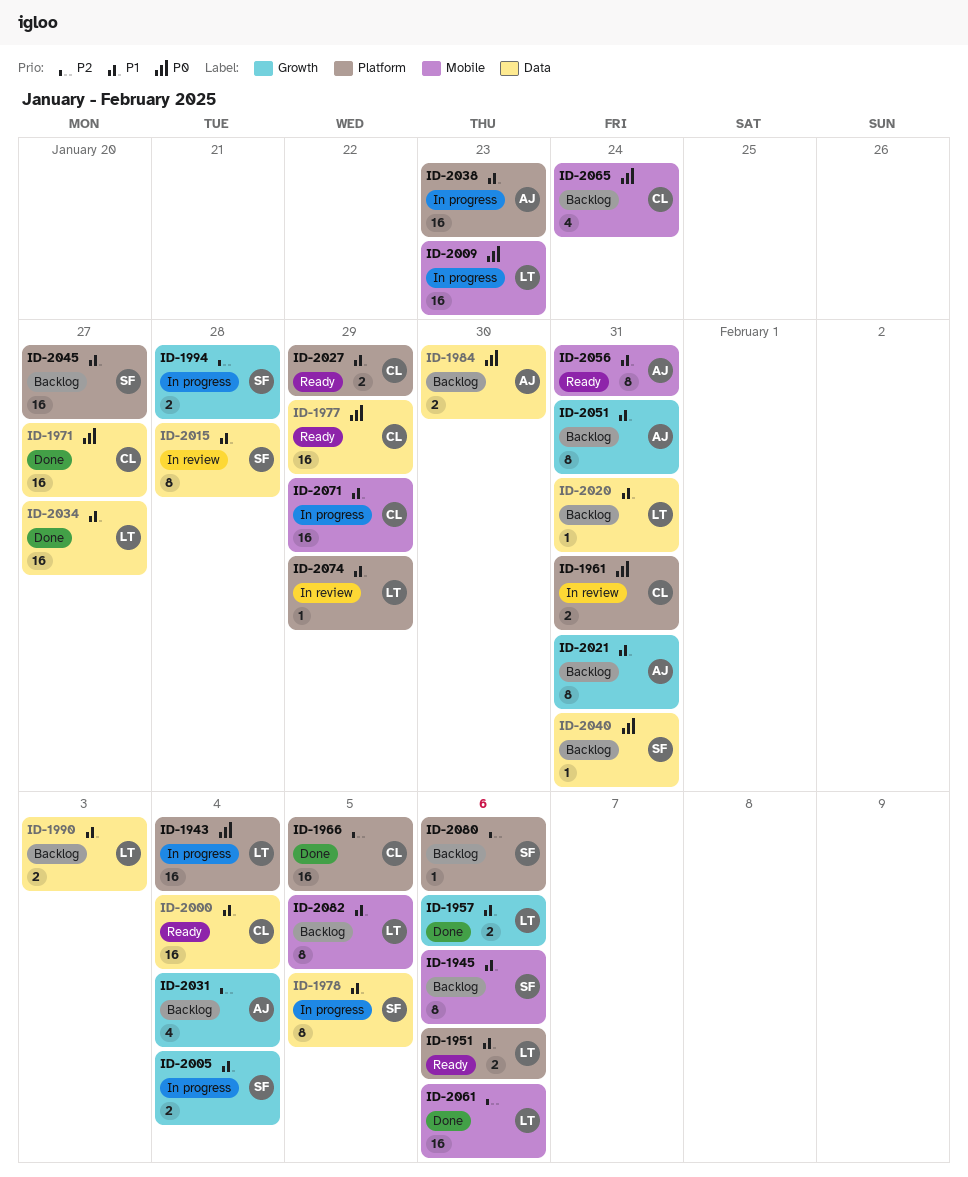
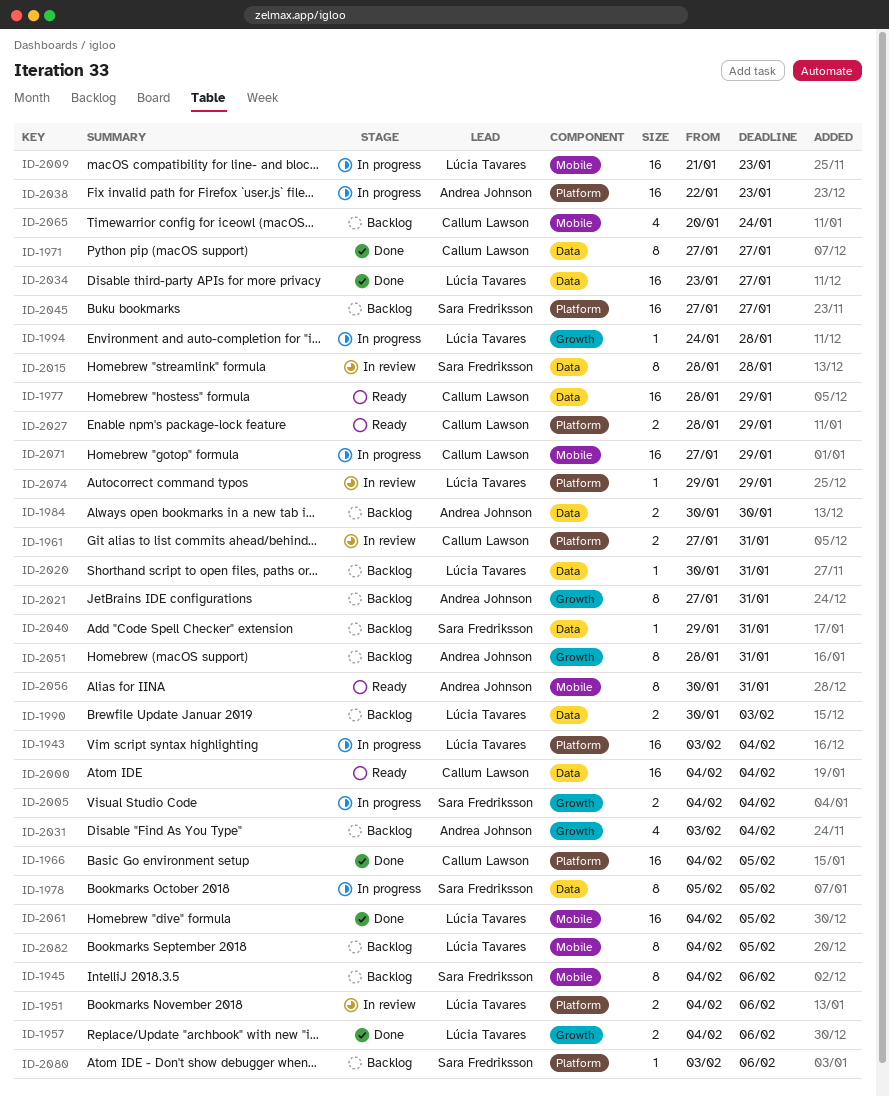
ID-1951, status: Ready -> In review
ID-1971, estimate: 16 -> 8
ID-1994, owner: Sara Fredriksson -> Lúcia Tavares
ID-1994, estimate: 2 -> 1
ID-2061, due: Feb 6 -> Feb 5

